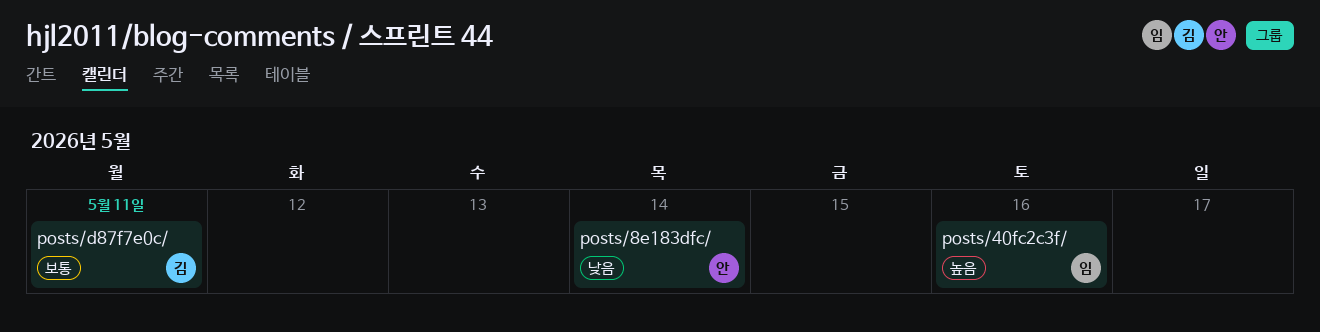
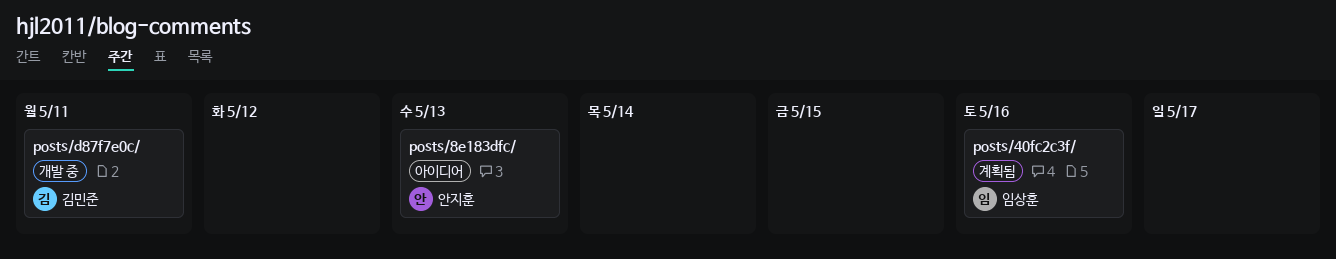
posts/8e183dfc/, due: May 14 -> May 13

